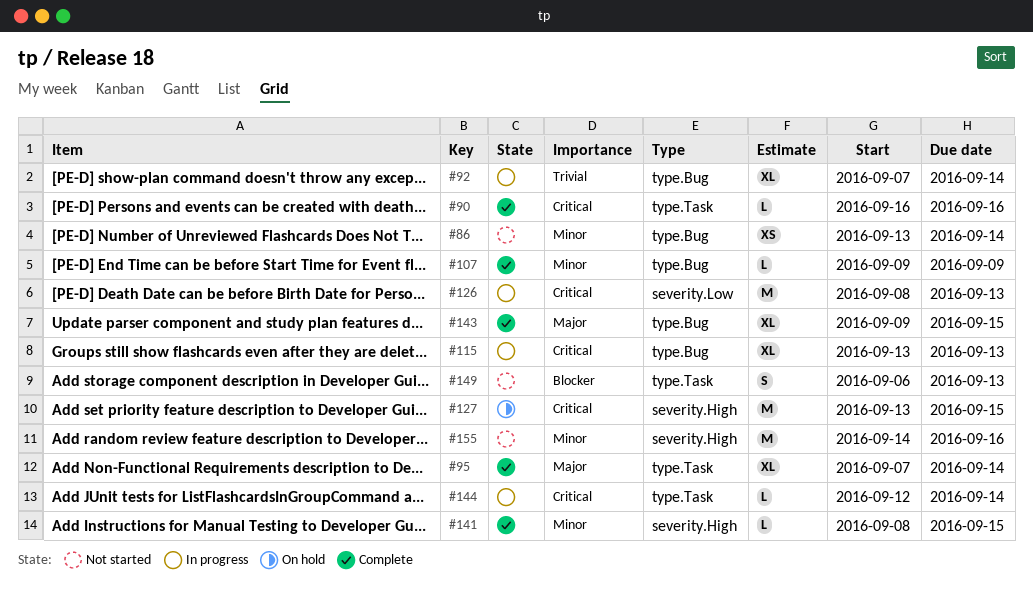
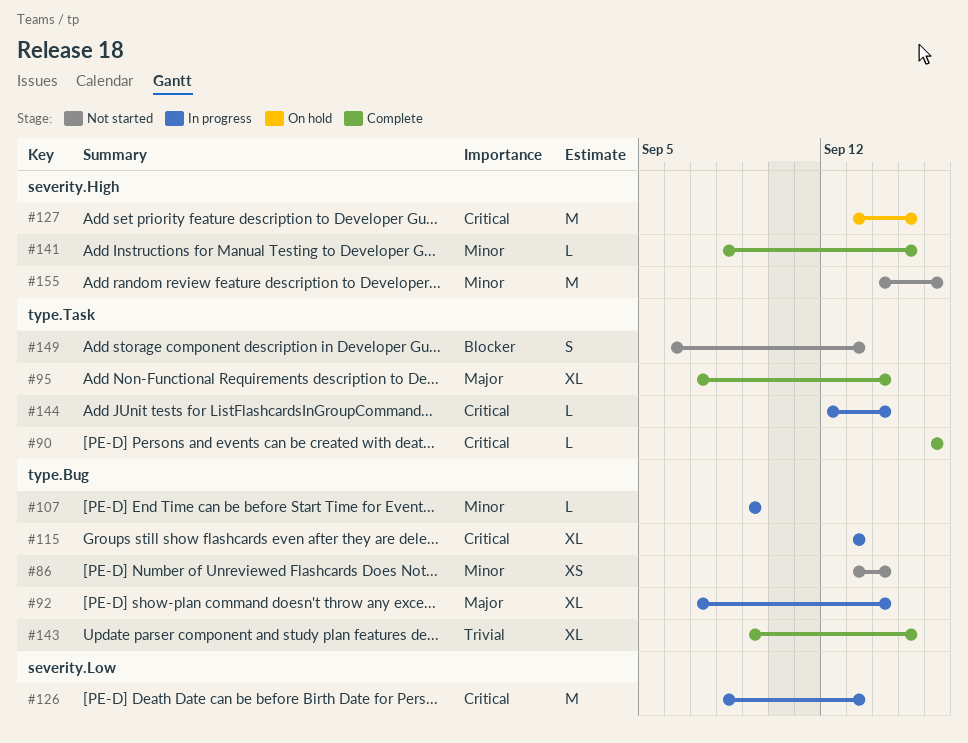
#92, priority: Trivial -> Major
#107, status: Complete -> In progress
#143, priority: Major -> Trivial

